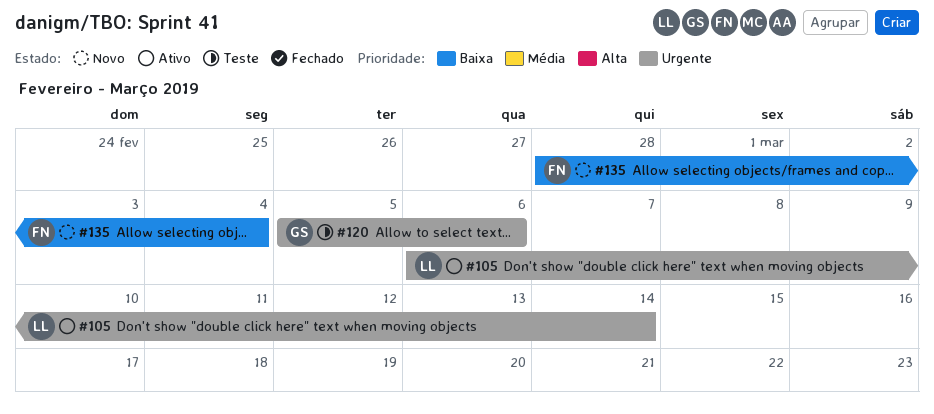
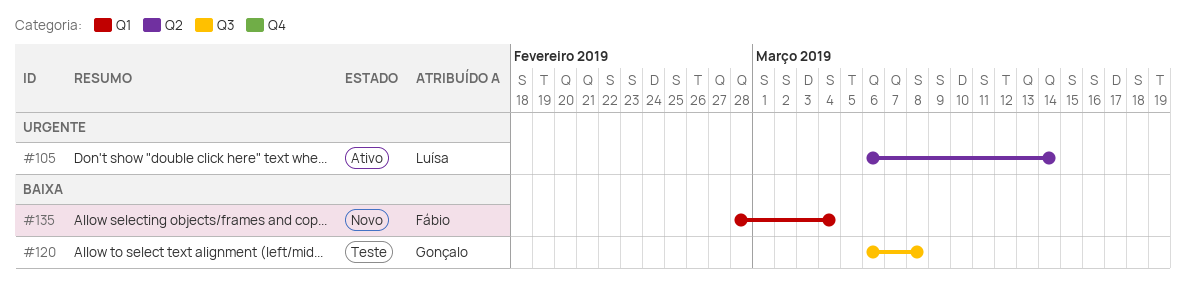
#120, priority: Urgente -> Baixa
#120, start: Mar 5 -> Mar 6
#120, due: Mar 6 -> Mar 8

